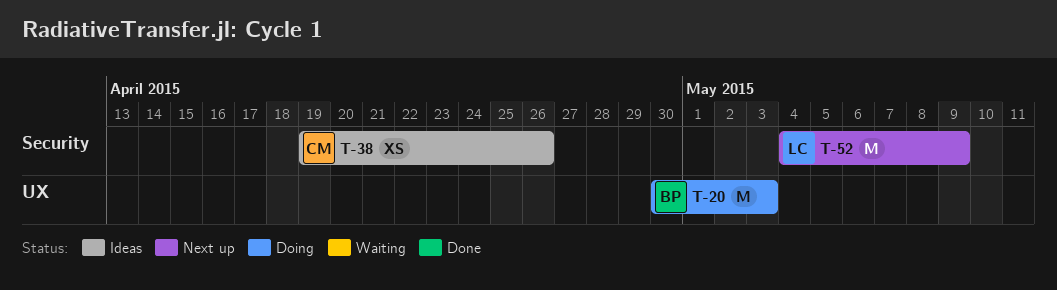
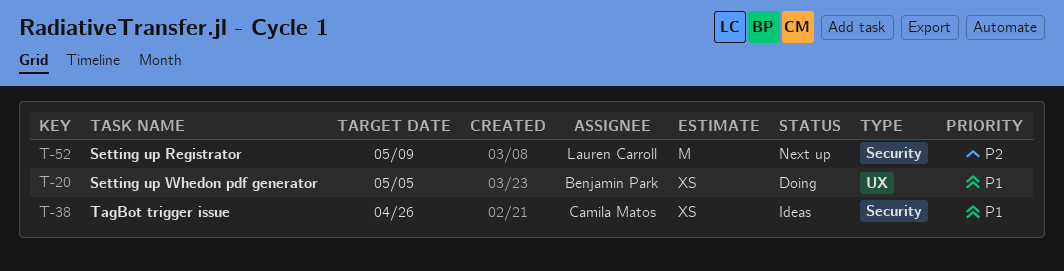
T-20, estimate: M -> XS
T-20, due: May 3 -> May 5

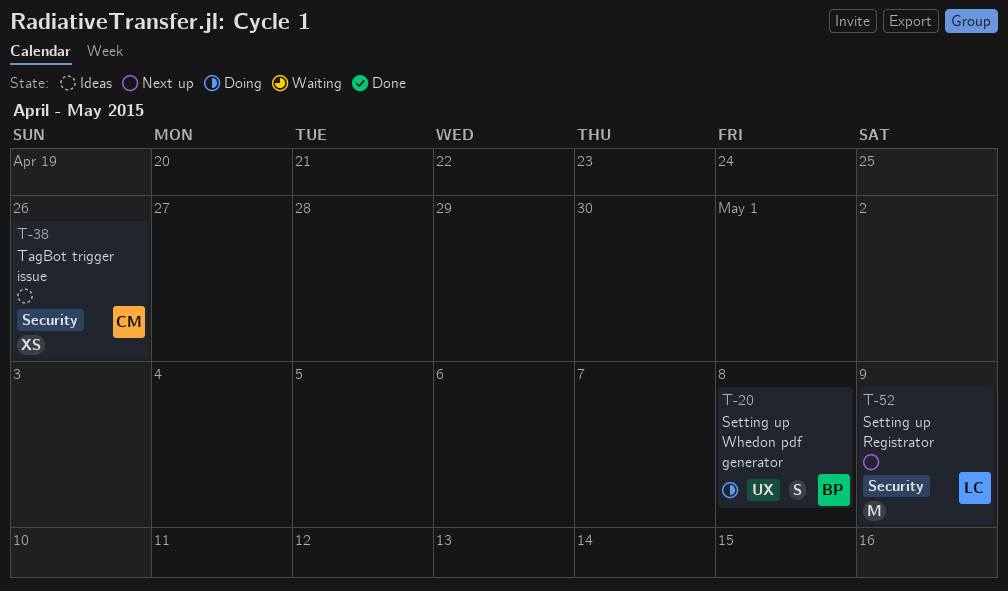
T-20, estimate: XS -> S
T-20, due: May 5 -> May 8

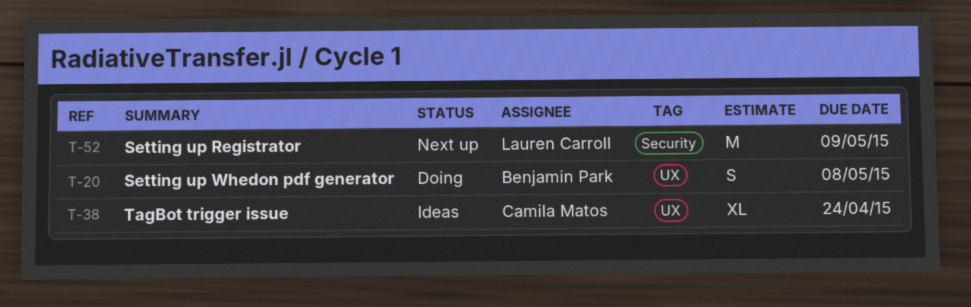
T-38, label: Security -> UX
T-38, estimate: XS -> XL
T-38, due: Apr 26 -> Apr 24

